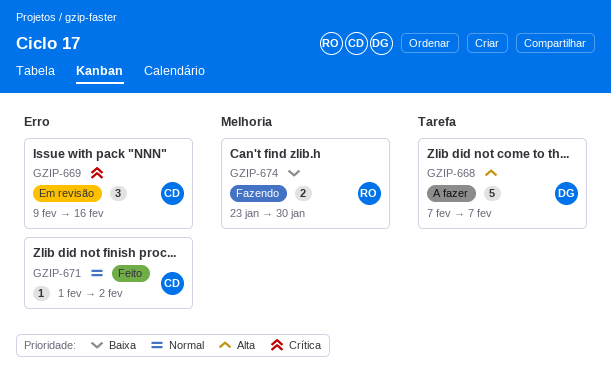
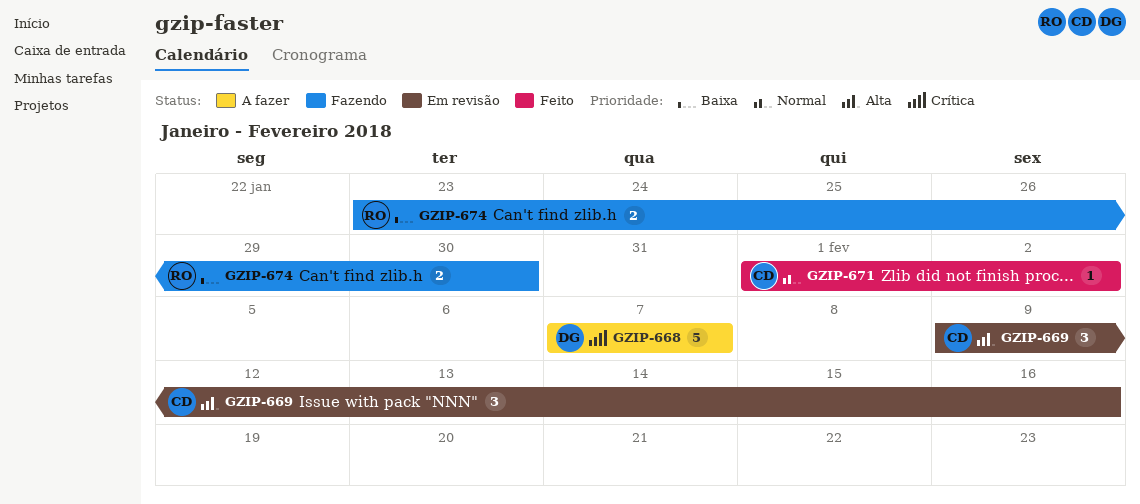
GZIP-668, priority: Alta -> Crítica
GZIP-669, priority: Crítica -> Alta

